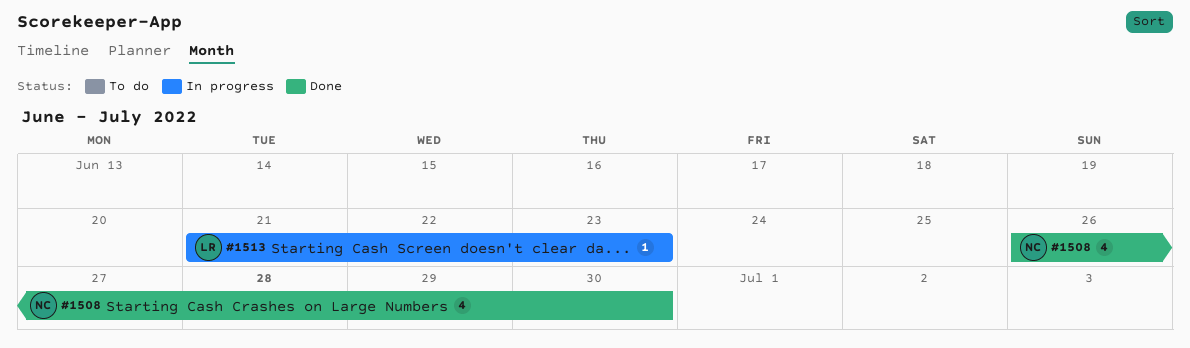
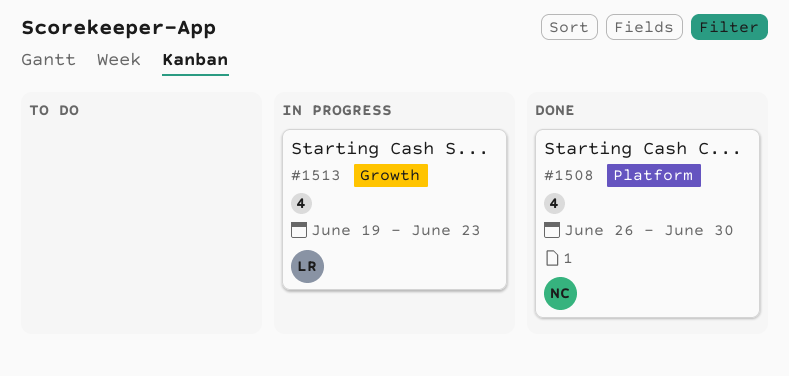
#1513, estimate: 1 -> 4
#1513, start: Jun 21 -> Jun 19

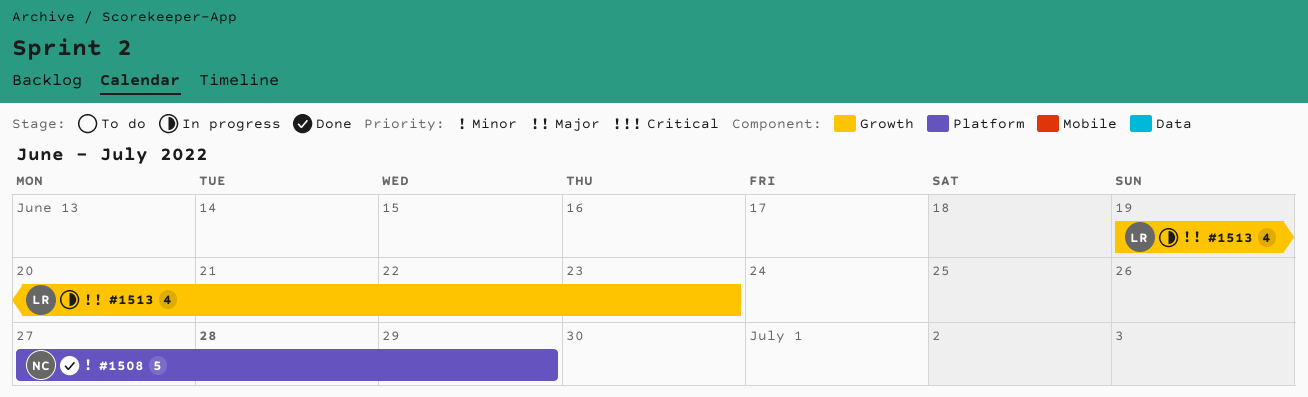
#1508, estimate: 4 -> 5
#1508, start: Jun 26 -> Jun 27
#1508, due: Jun 30 -> Jun 29

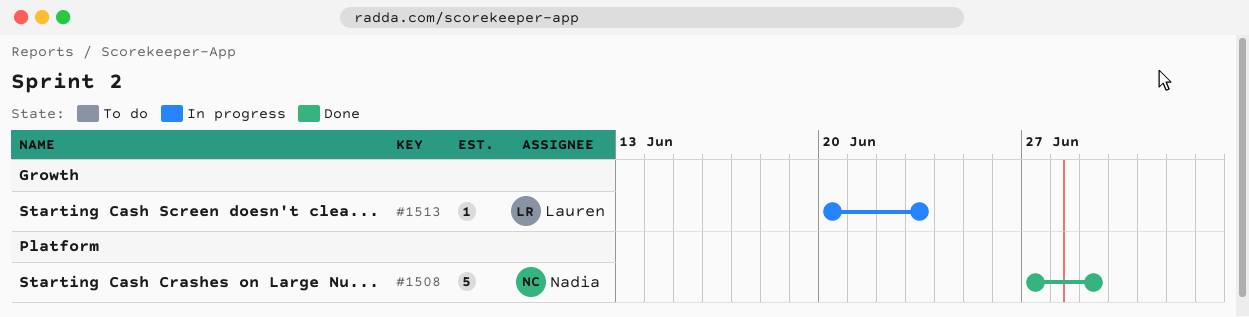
#1513, estimate: 4 -> 1
#1513, start: Jun 19 -> Jun 20

